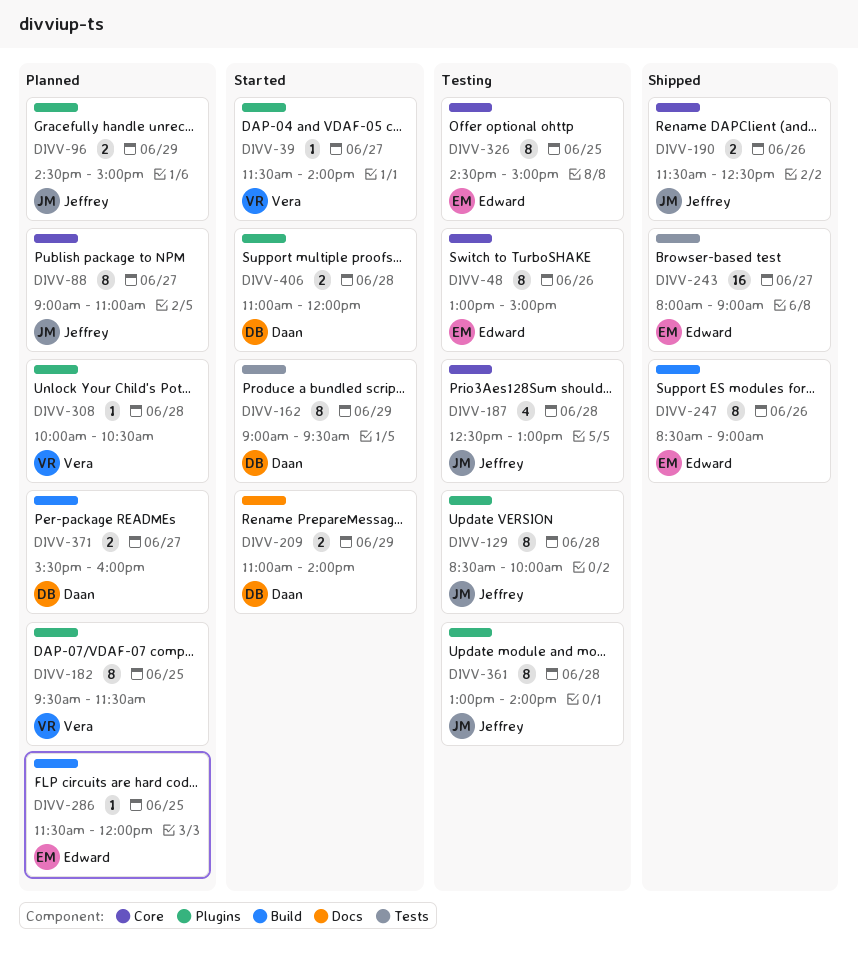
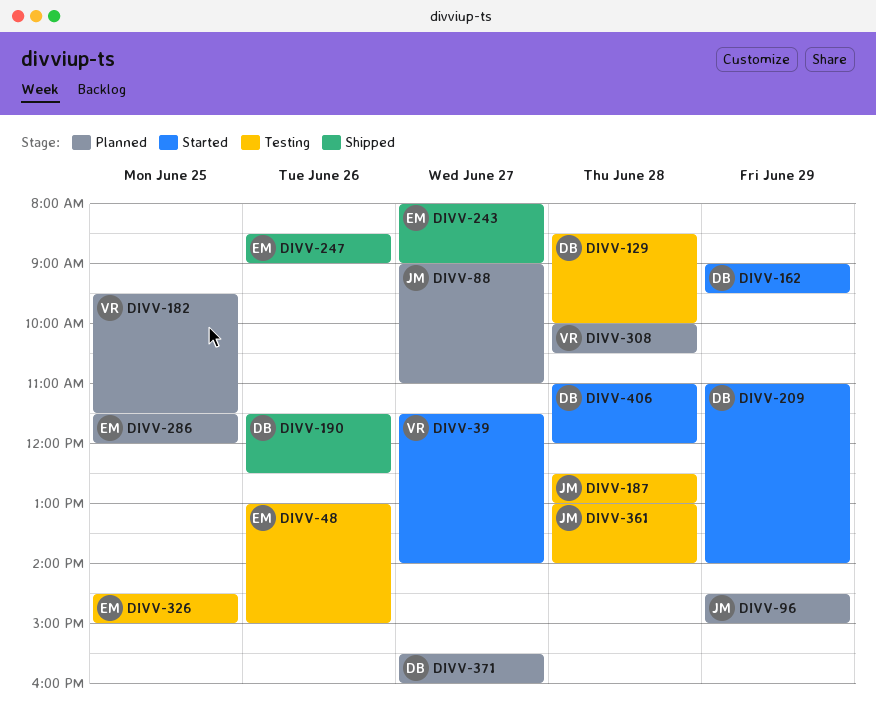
DIVV-129, owner: Jeffrey -> Daan
DIVV-190, owner: Jeffrey -> Daan

